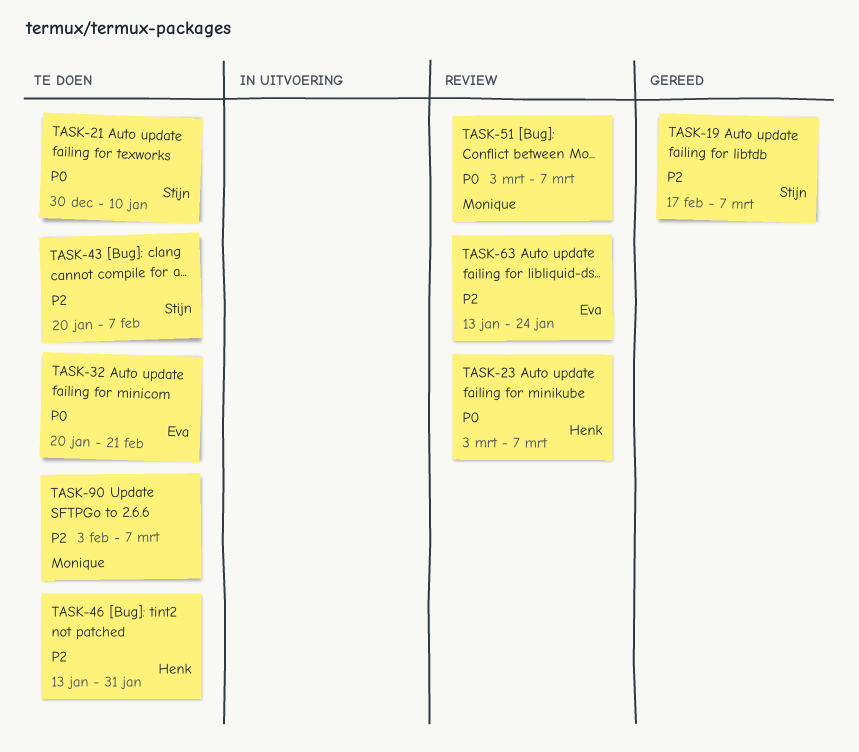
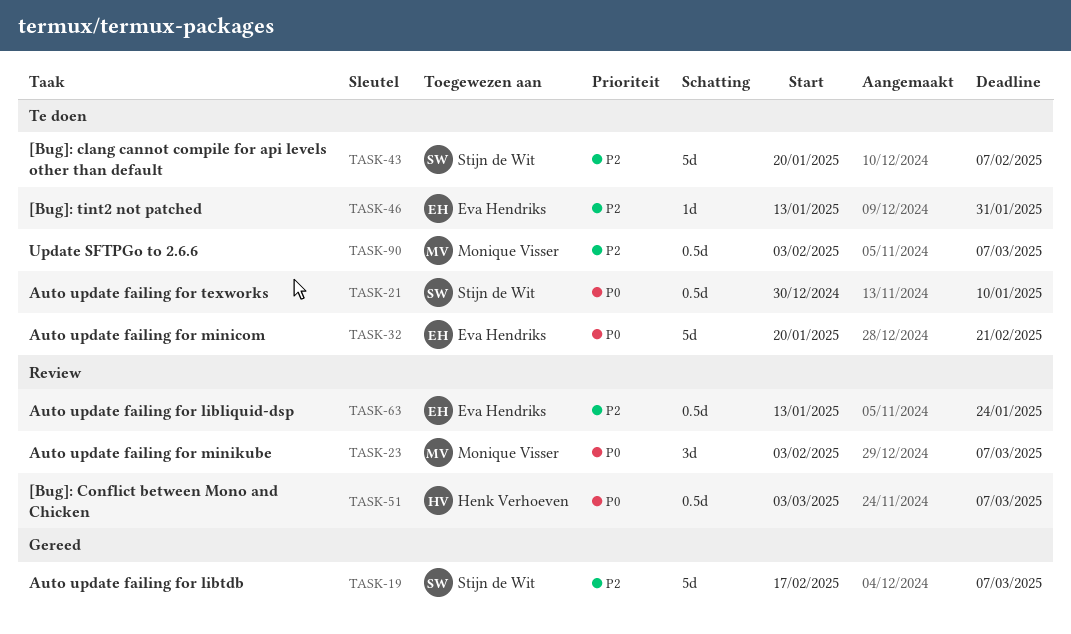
TASK-23, owner: Henk Verhoeven -> Monique Visser
TASK-23, start: Mar 3 -> Feb 3
TASK-46, owner: Henk Verhoeven -> Eva Hendriks
TASK-51, owner: Monique Visser -> Henk Verhoeven

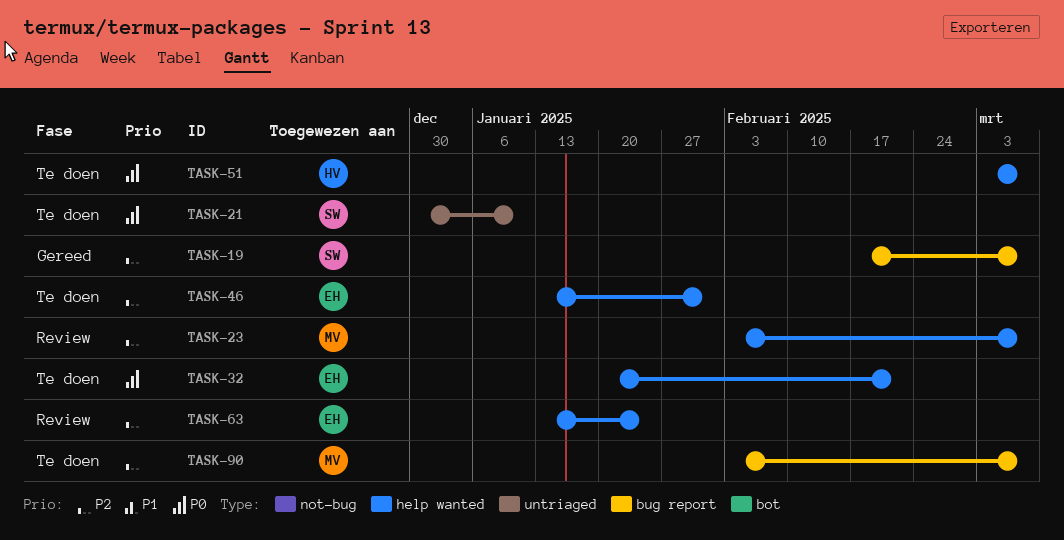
TASK-23, priority: P0 -> P2
TASK-43: present -> none
TASK-51, status: Review -> Te doen

